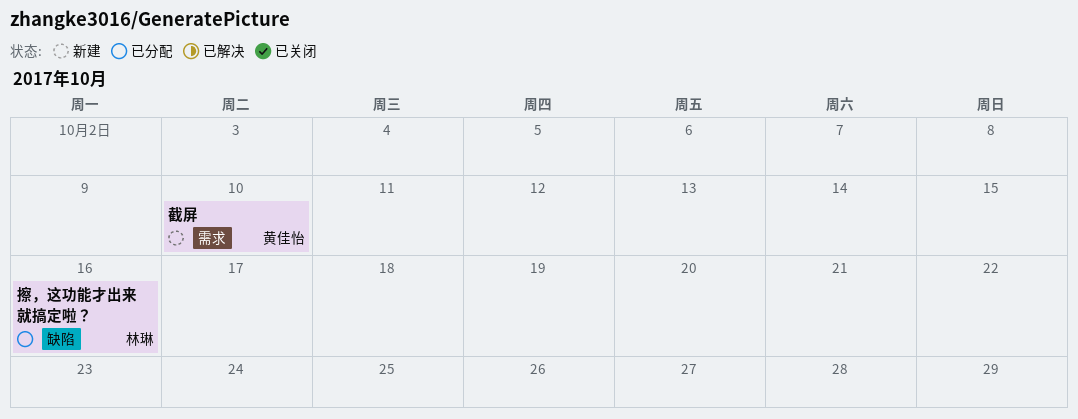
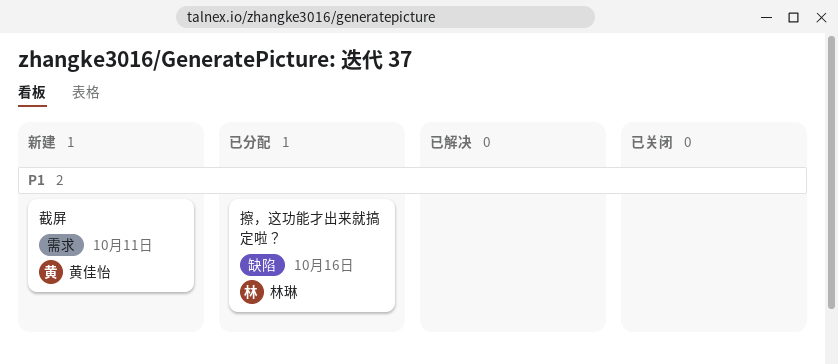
截屏, due: Oct 10 -> Oct 11

